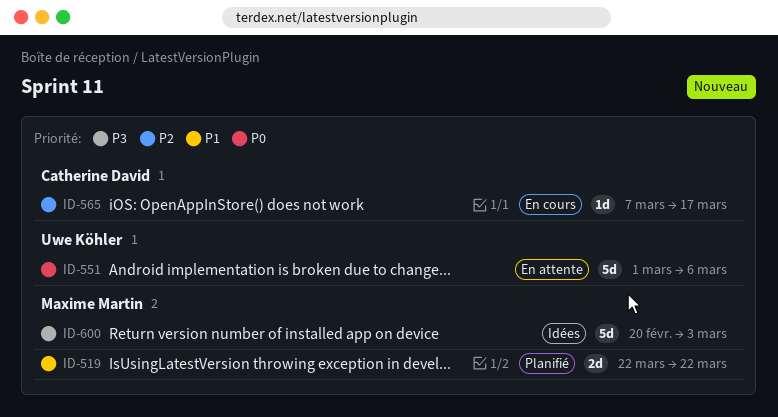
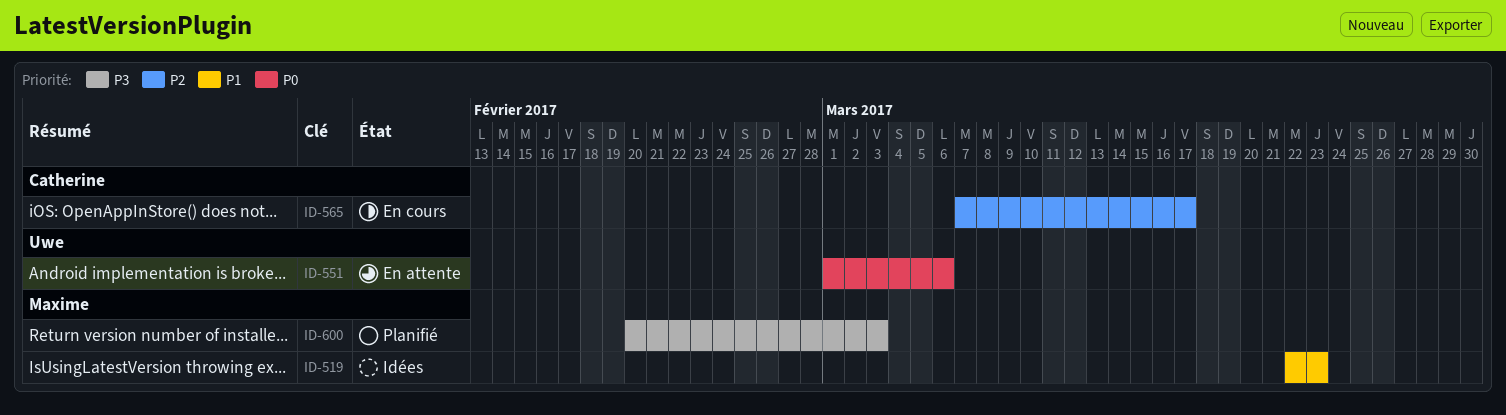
ID-519, status: Planifié -> Idées
ID-519, due: Mar 22 -> Mar 23
ID-600, status: Idées -> Planifié

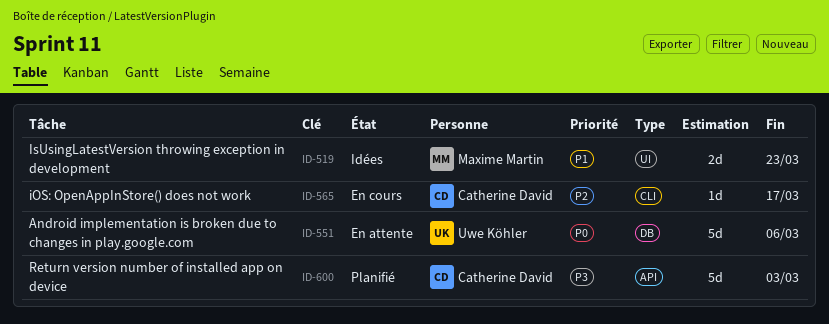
ID-600, owner: Maxime Martin -> Catherine David

